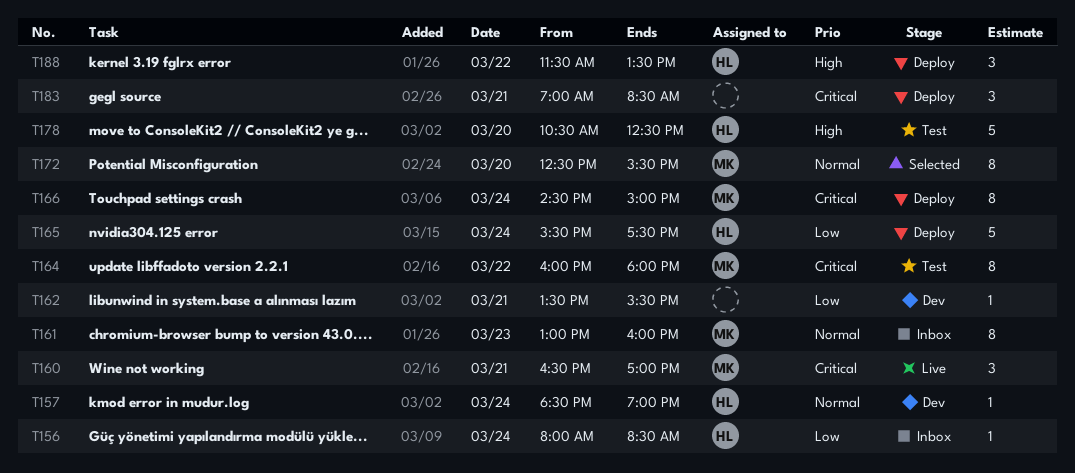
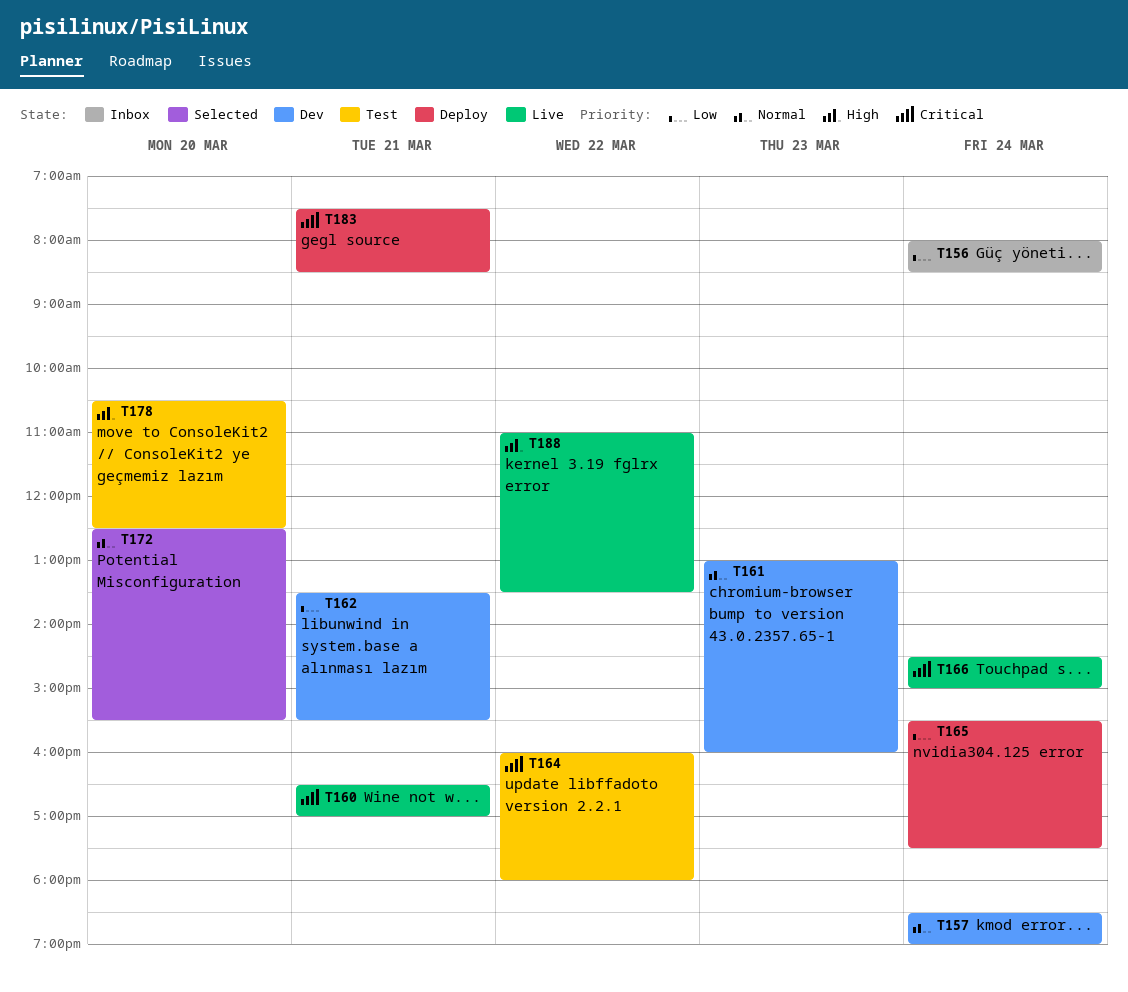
T161, status: Inbox -> Dev
T166, status: Deploy -> Live
T183, begins: 07:00 -> 07:30
T188, status: Deploy -> Live
T188, begins: 11:30 -> 11:00

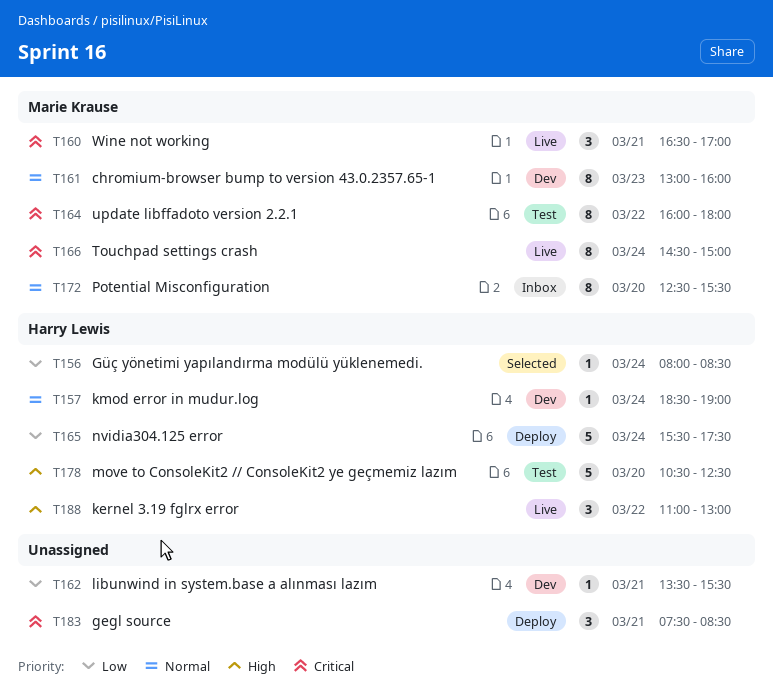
T156, status: Inbox -> Selected
T172, status: Selected -> Inbox
T188, ends: 13:30 -> 13:00

